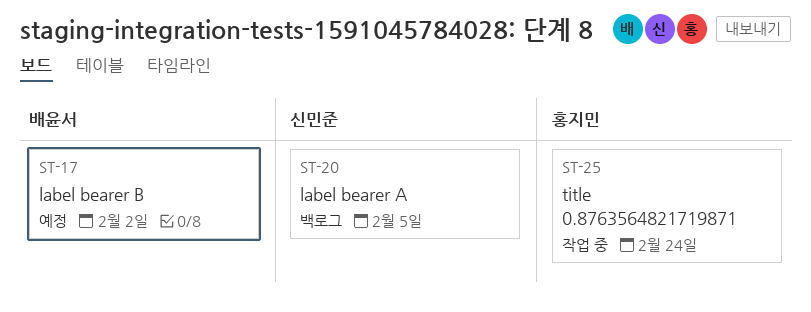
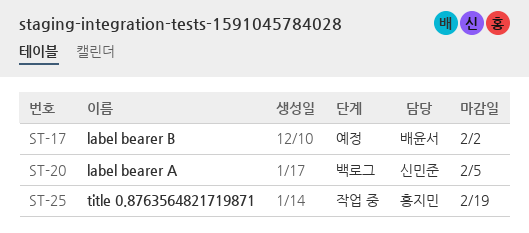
ST-25, due: Feb 24 -> Feb 19

